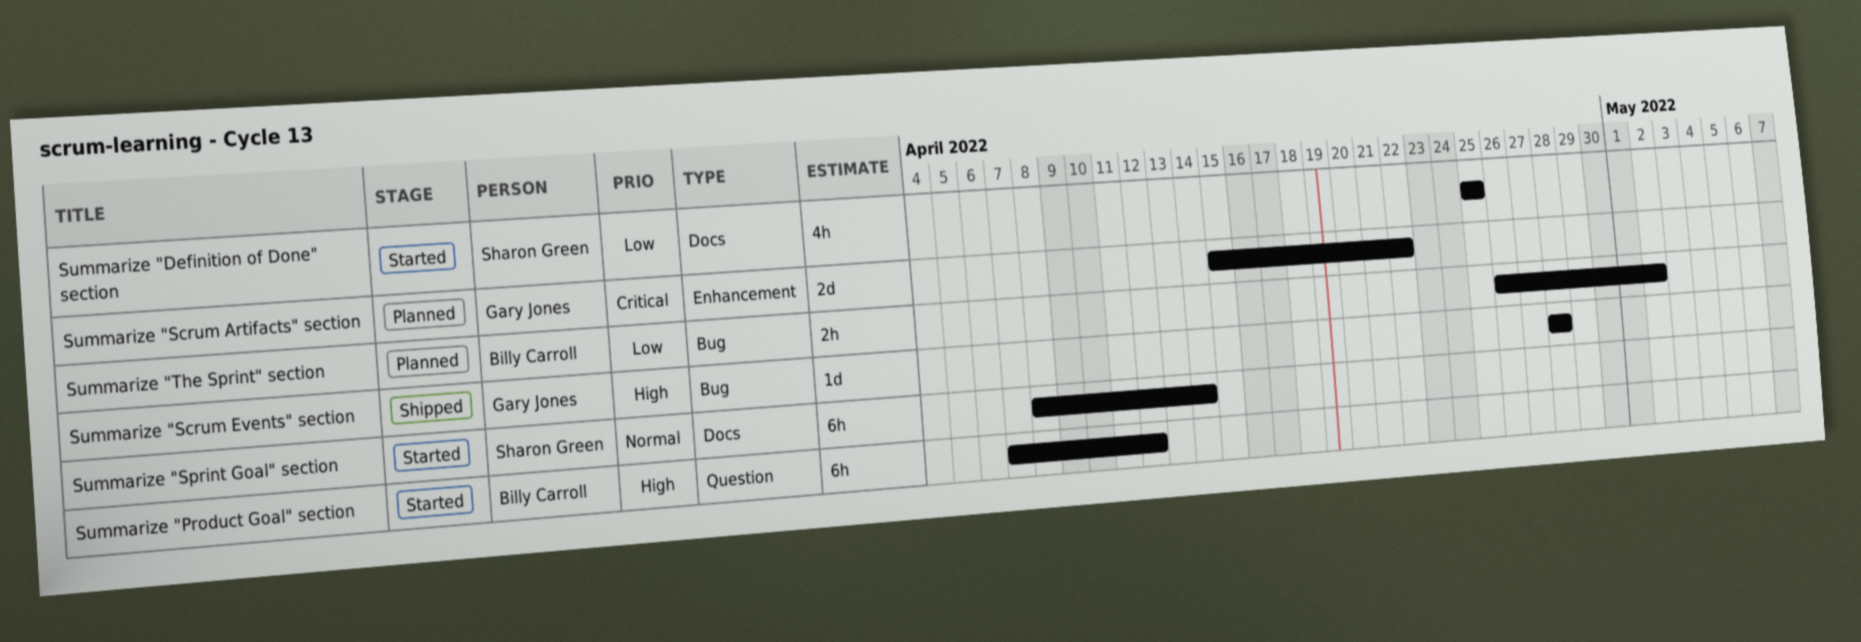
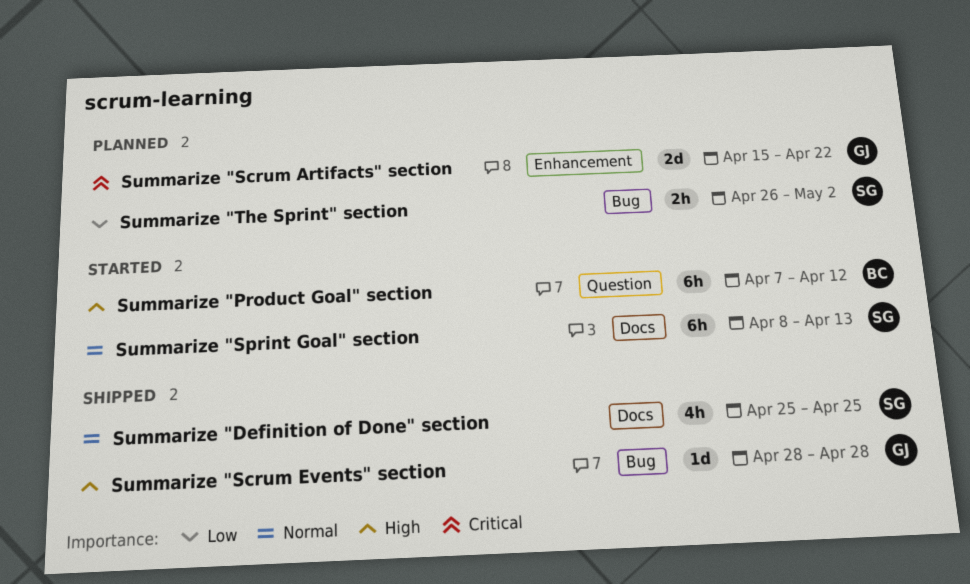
Summarize "Definition of Done" section, status: Started -> Shipped
Summarize "Definition of Done" section, priority: Low -> Normal
Summarize "Sprint Goal" section, due: Apr 14 -> Apr 13
Summarize "The Sprint" section, owner: Billy Carroll -> Sharon Green

